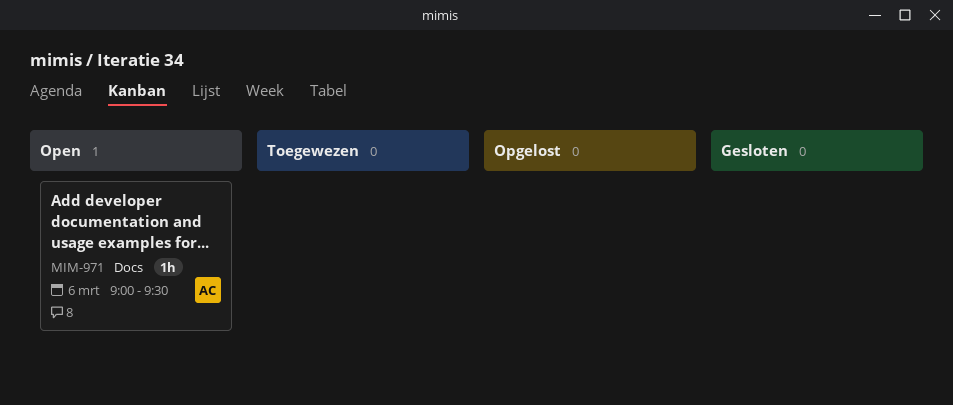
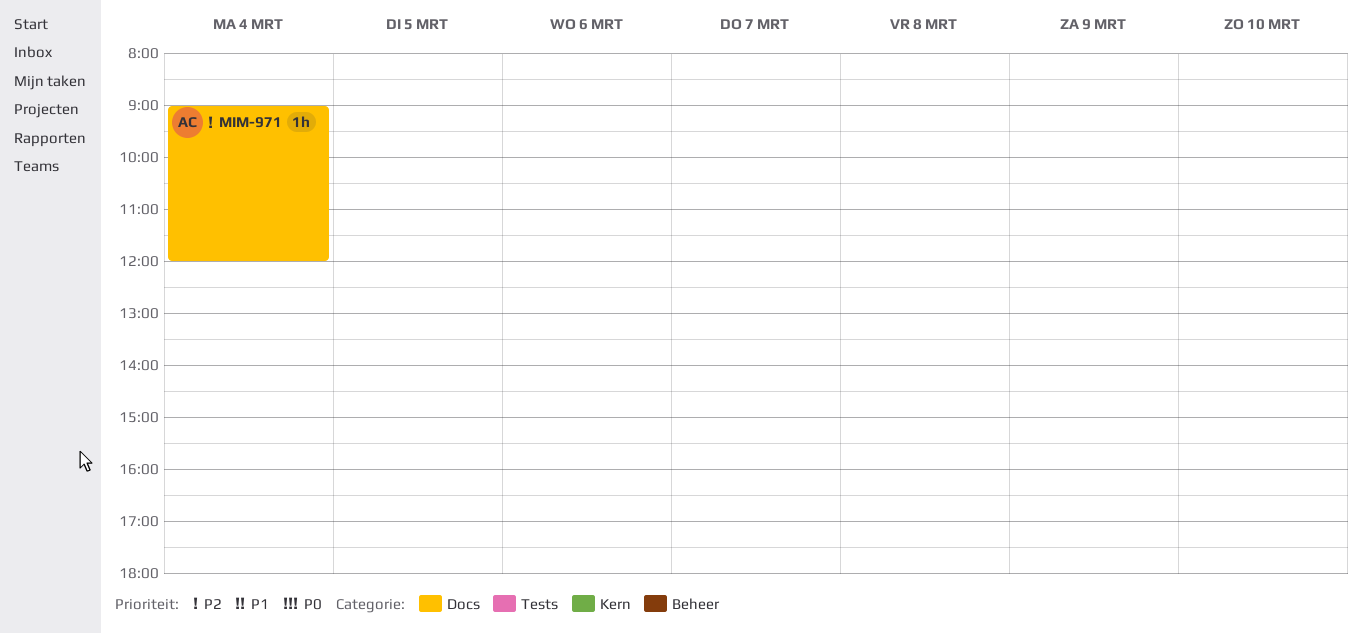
MIM-971, day: Mar 6 -> Mar 4
MIM-971, ends: 09:30 -> 12:00

